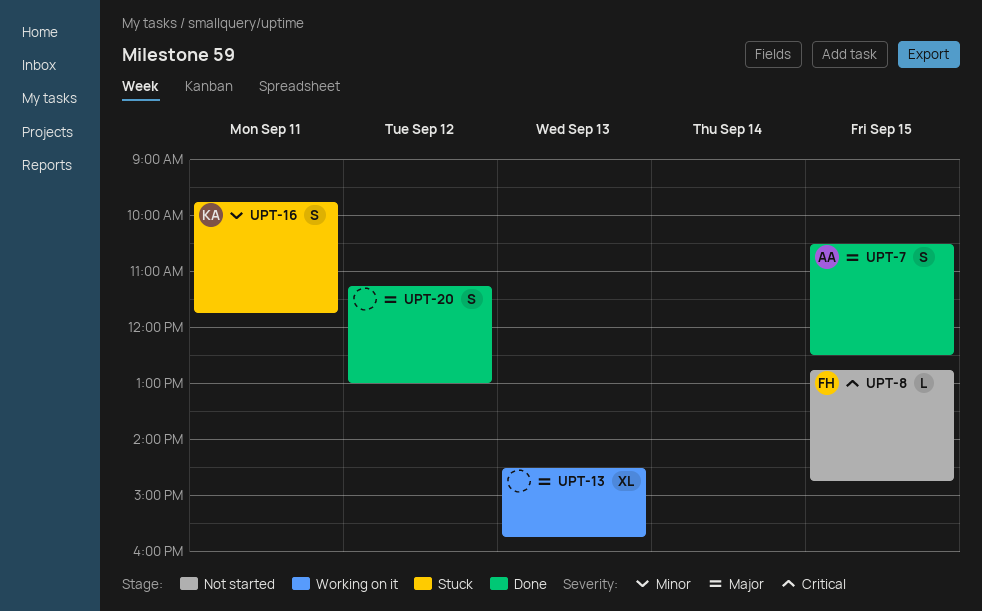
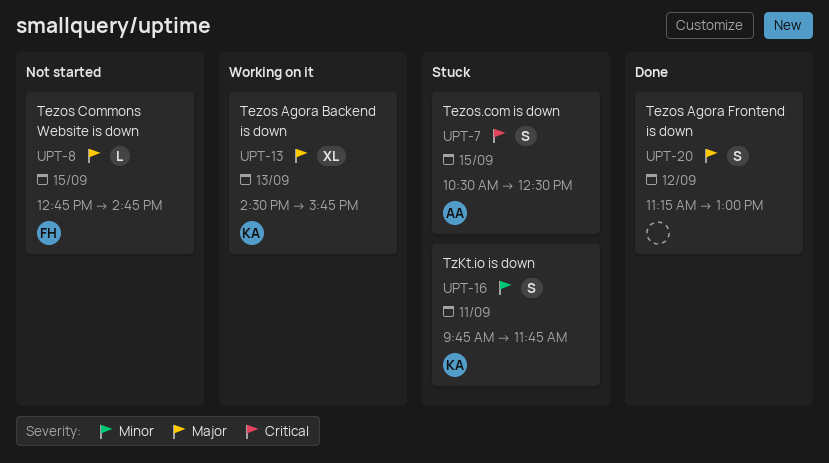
UPT-7, status: Done -> Stuck
UPT-7, priority: Major -> Critical
UPT-8, priority: Critical -> Major
UPT-13, owner: none -> KA

